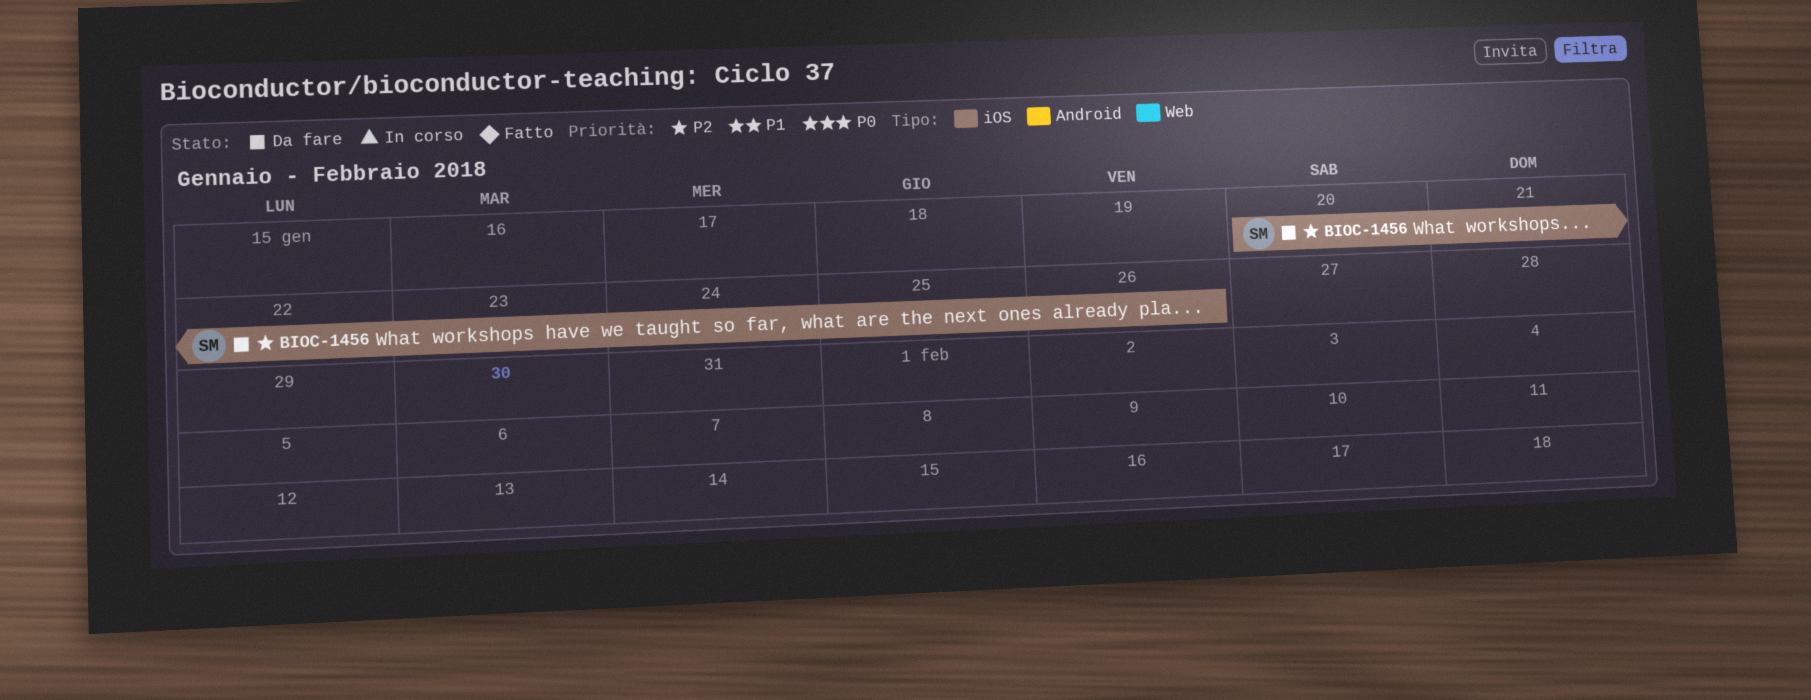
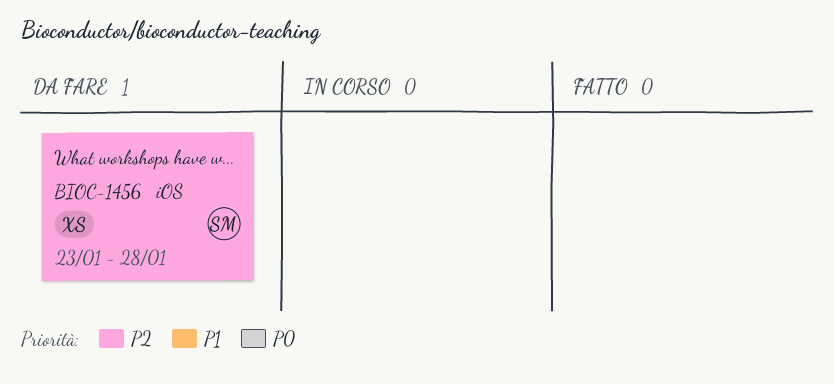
BIOC-1456, start: Jan 20 -> Jan 23
BIOC-1456, due: Jan 26 -> Jan 28

